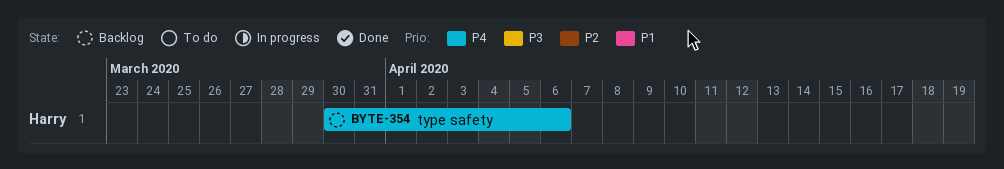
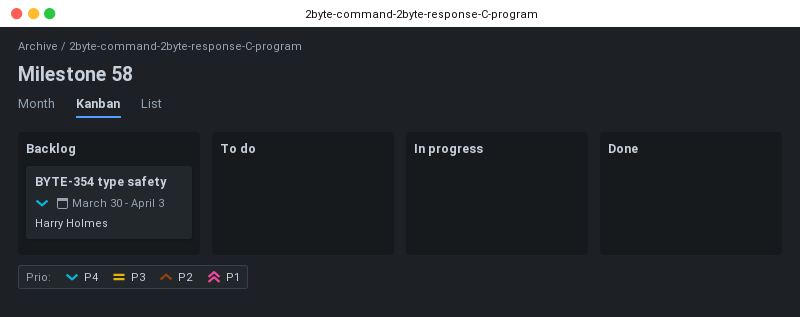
BYTE-354, due: Apr 6 -> Apr 3

